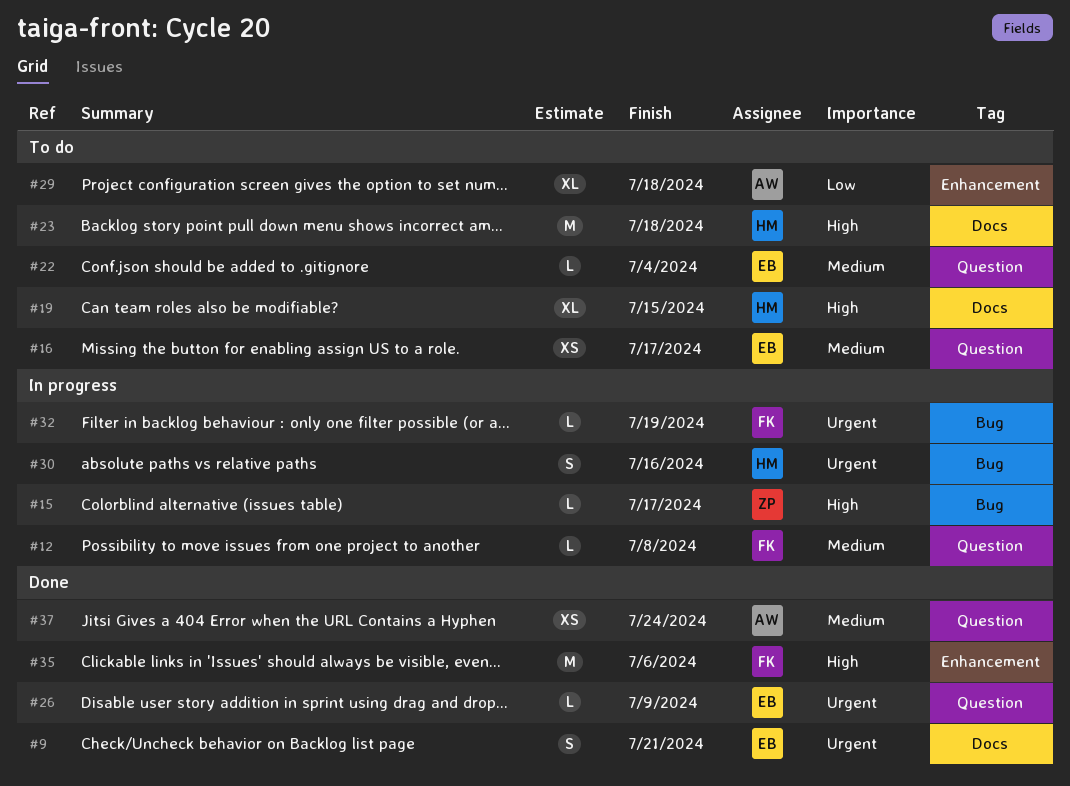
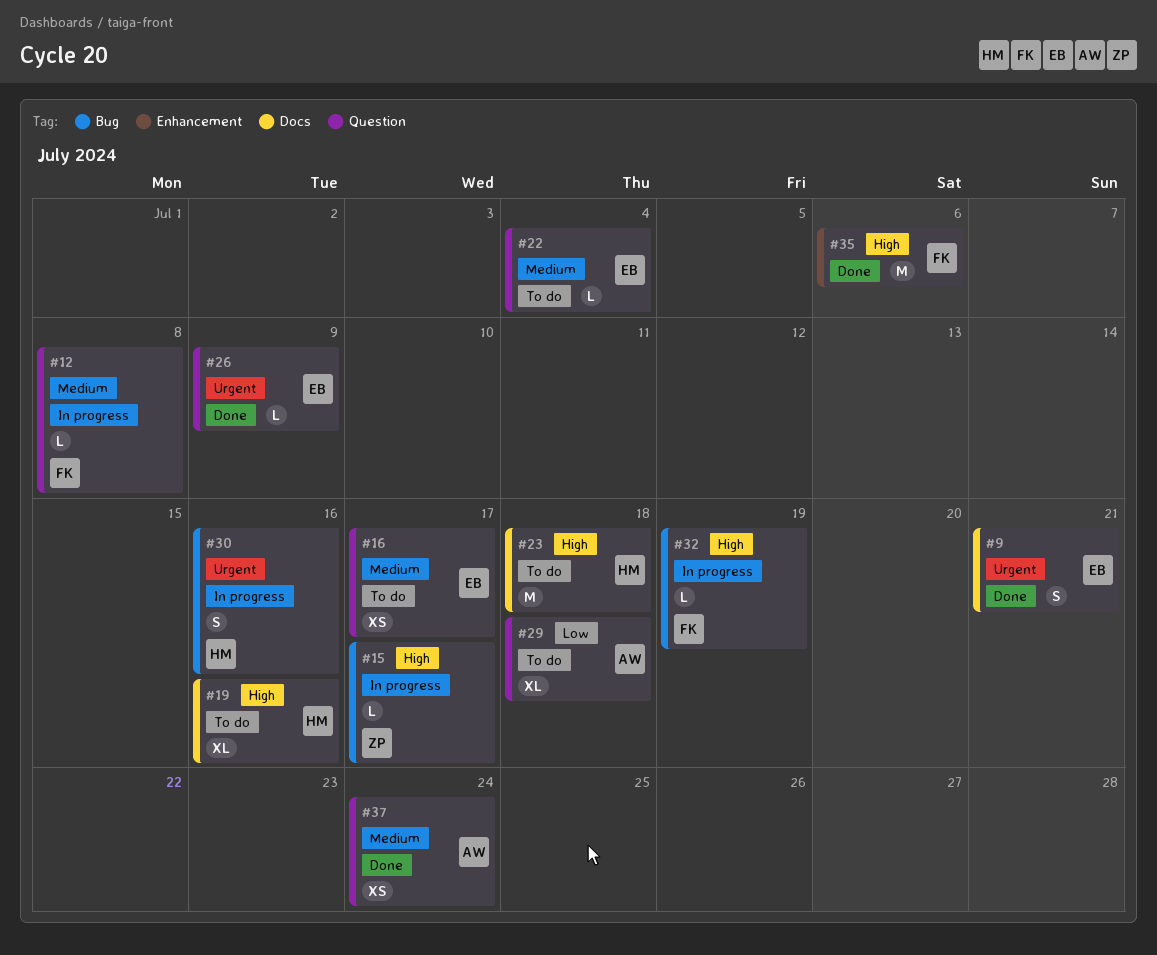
#19, due: Jul 15 -> Jul 16
#29, label: Enhancement -> Question
#32, priority: Urgent -> High

